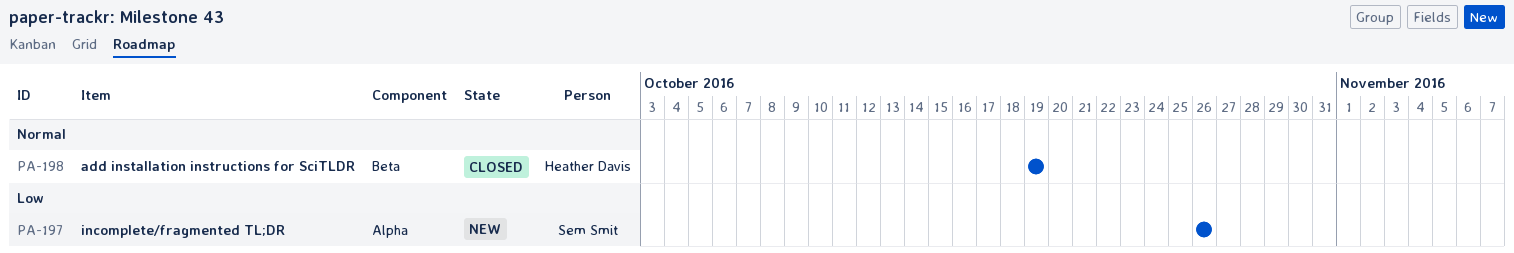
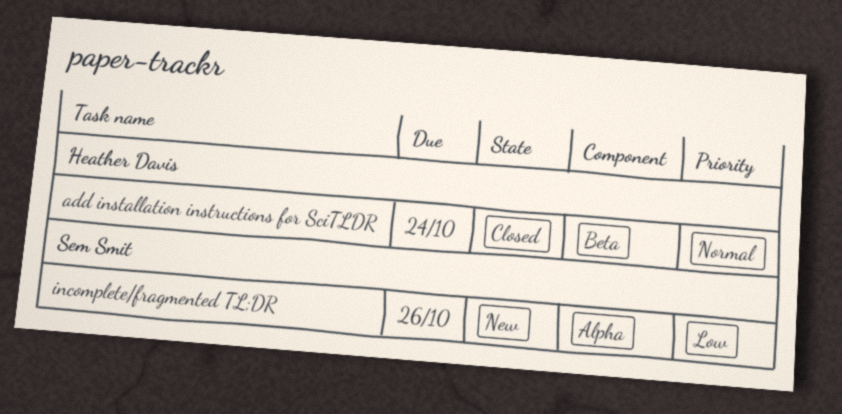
add installation instructions for SciTLDR, due: Oct 19 -> Oct 24

